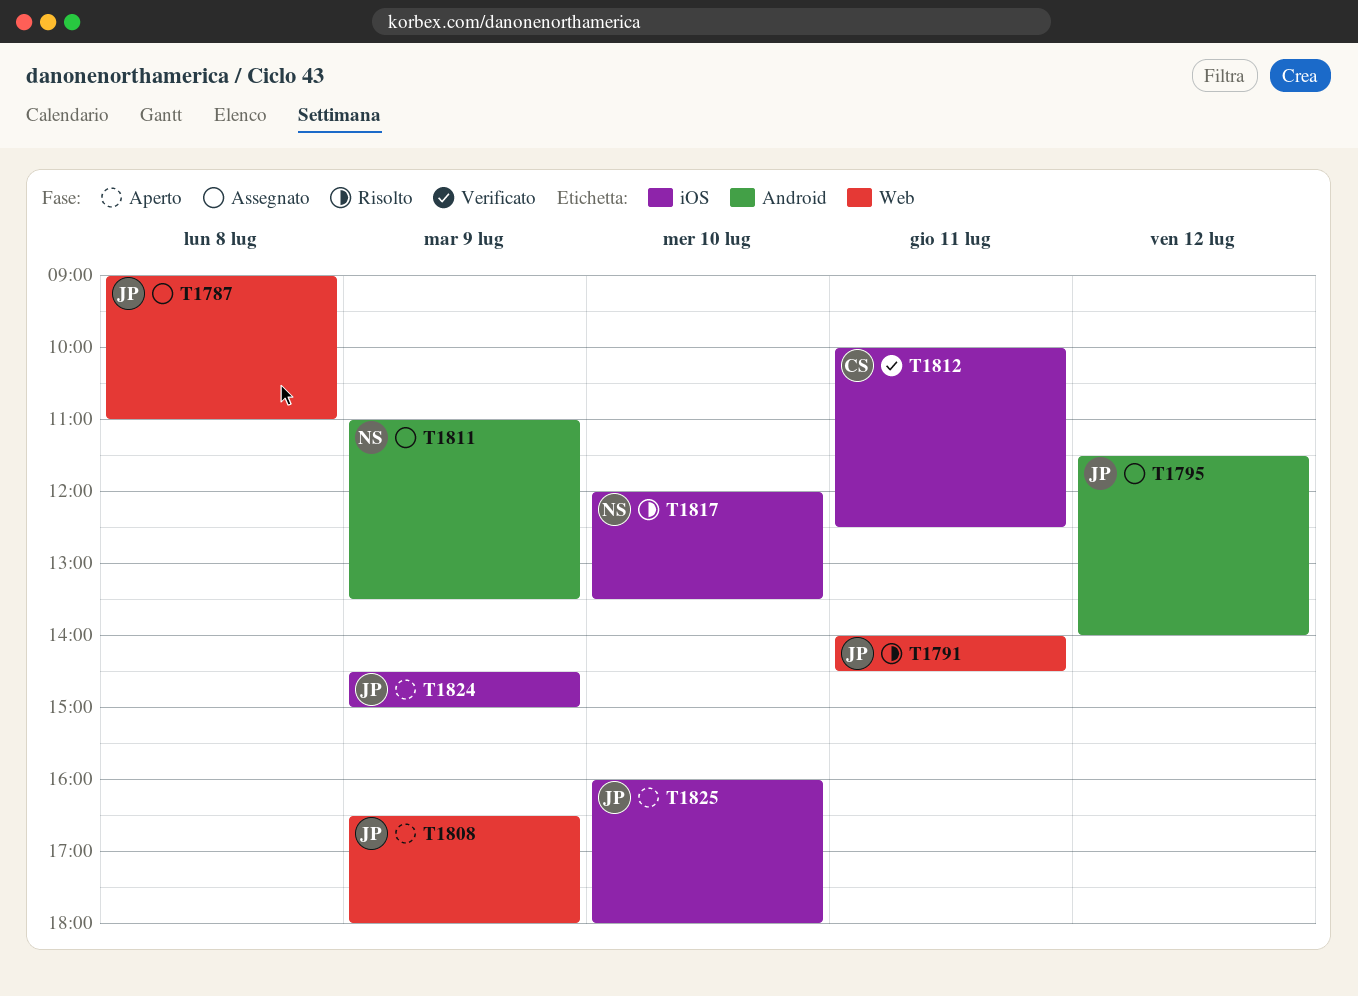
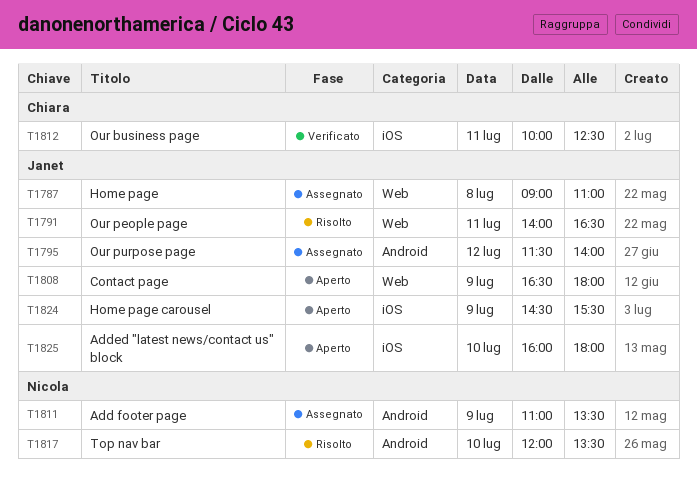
T1791, ends: 14:30 -> 16:30
T1817, label: iOS -> Android
T1824, ends: 15:00 -> 15:30

